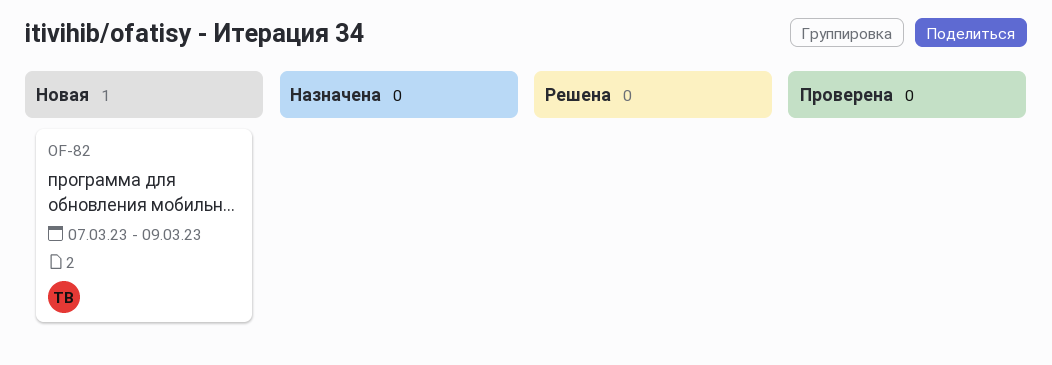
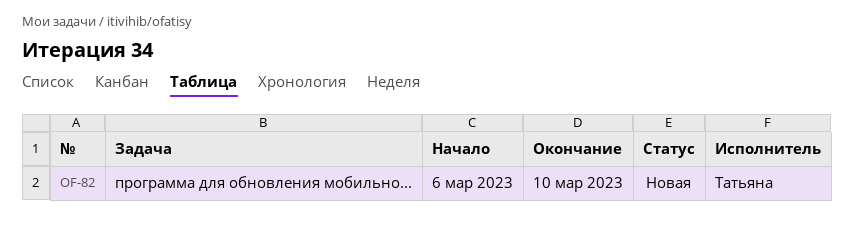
OF-82, start: Mar 7 -> Mar 6
OF-82, due: Mar 9 -> Mar 10

